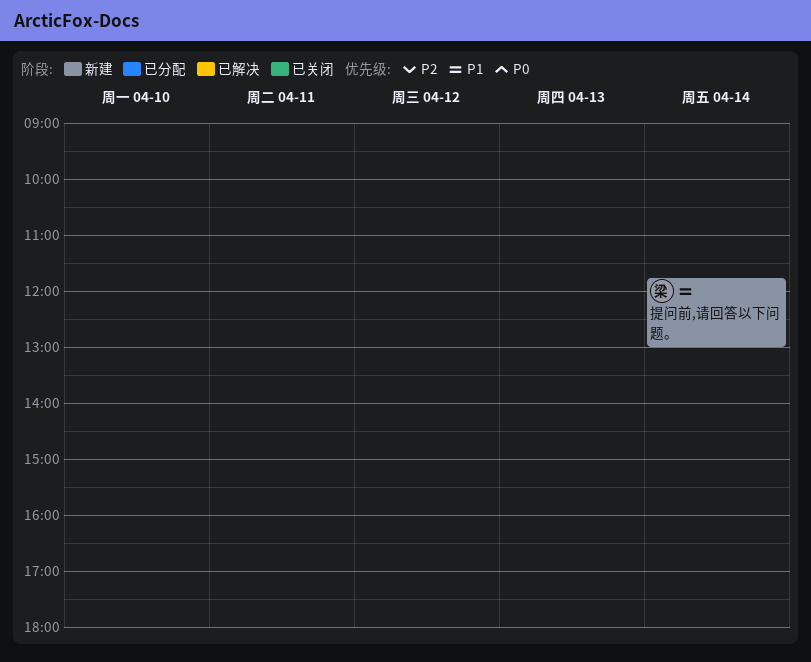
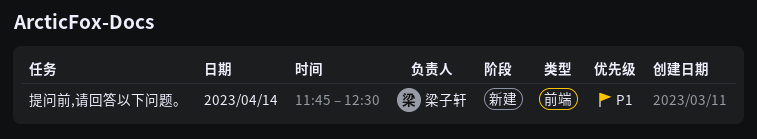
提问前,请回答以下问题。, ends: 13:00 -> 12:30

